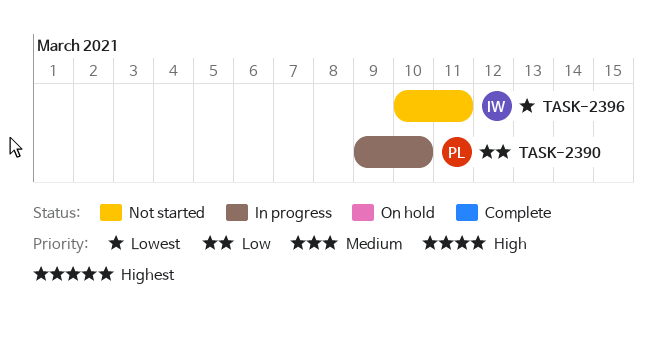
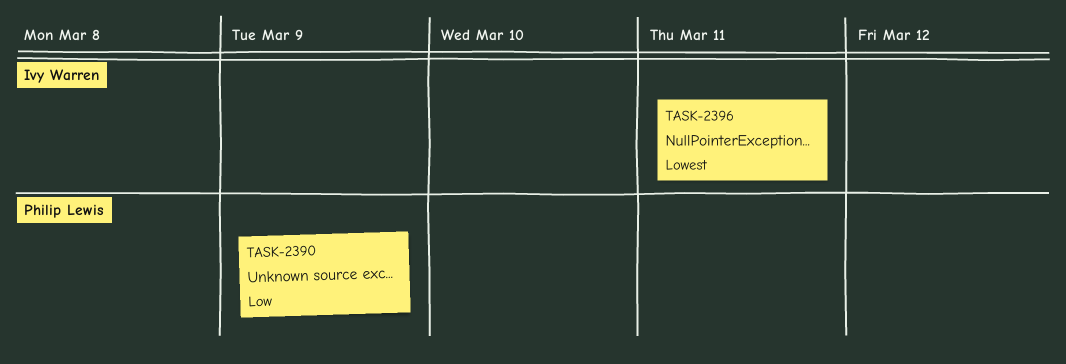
TASK-2390, due: Mar 10 -> Mar 9

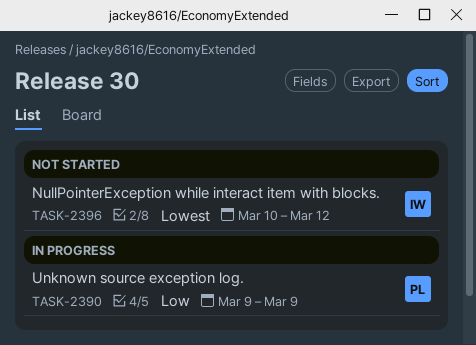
TASK-2396, due: Mar 11 -> Mar 12

